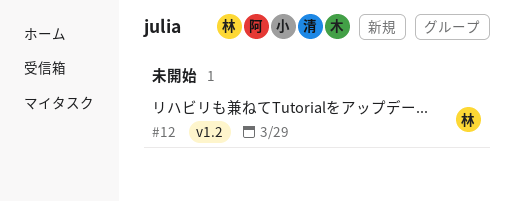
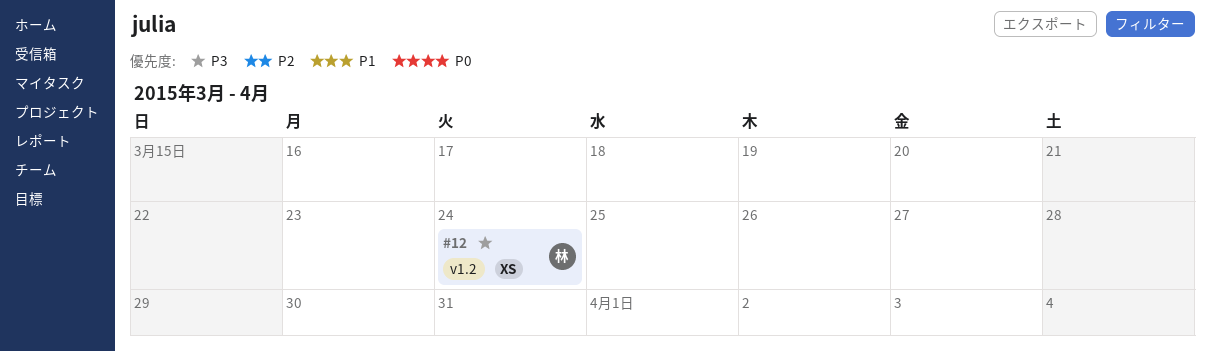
#12, due: Mar 29 -> Mar 24

